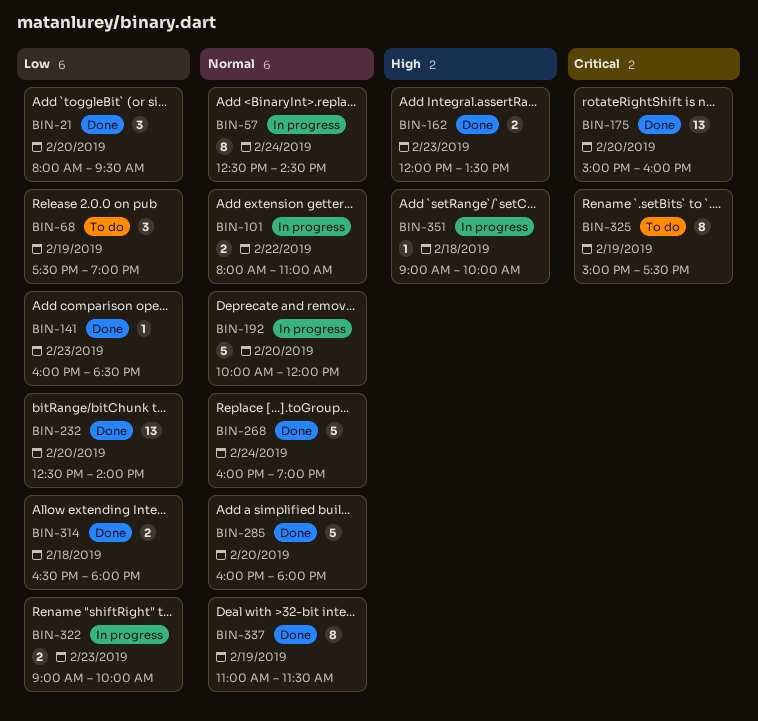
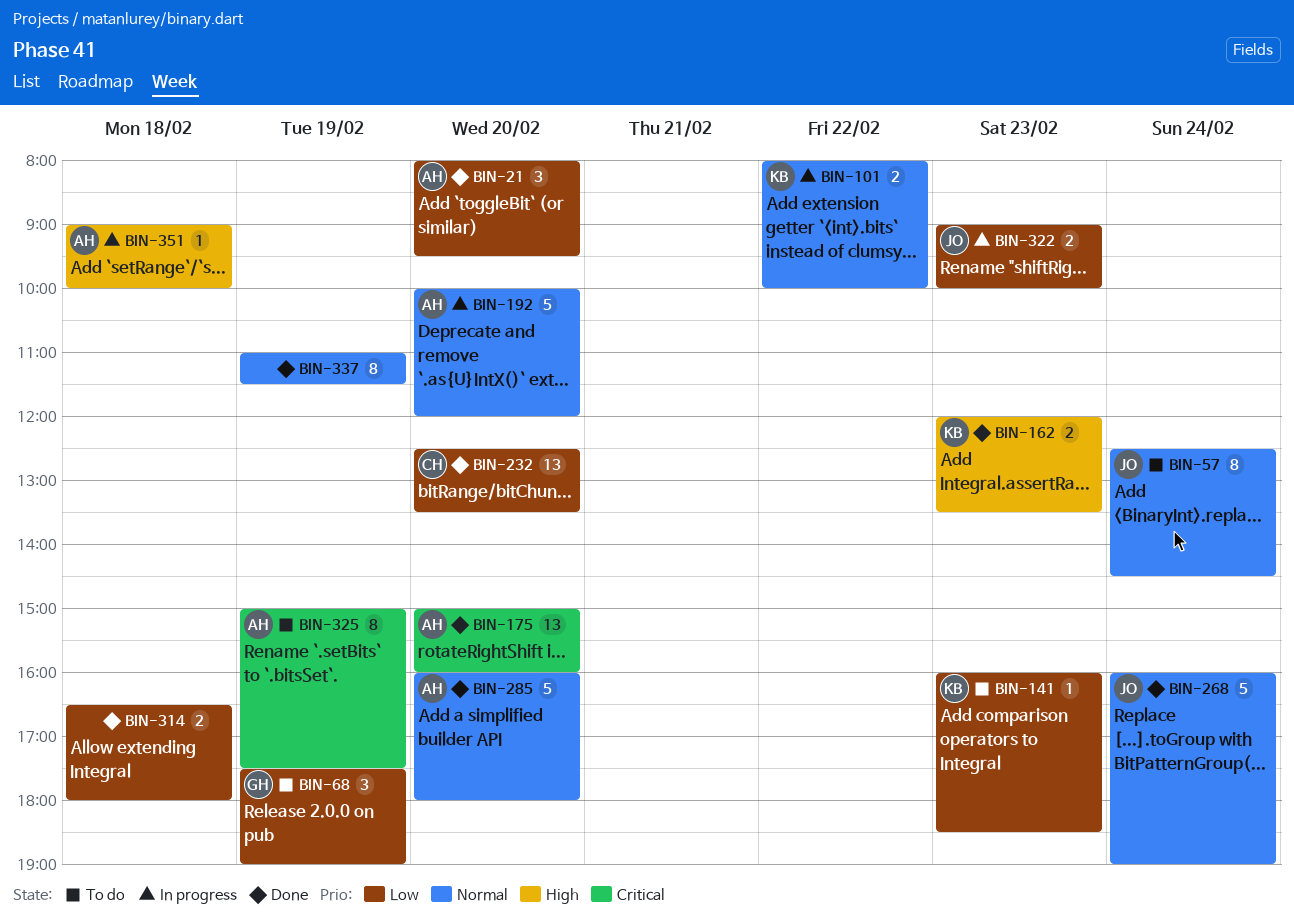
BIN-57, status: In progress -> To do
BIN-101, ends: 11:00 -> 10:00
BIN-141, status: Done -> To do
BIN-232, ends: 14:00 -> 13:30

